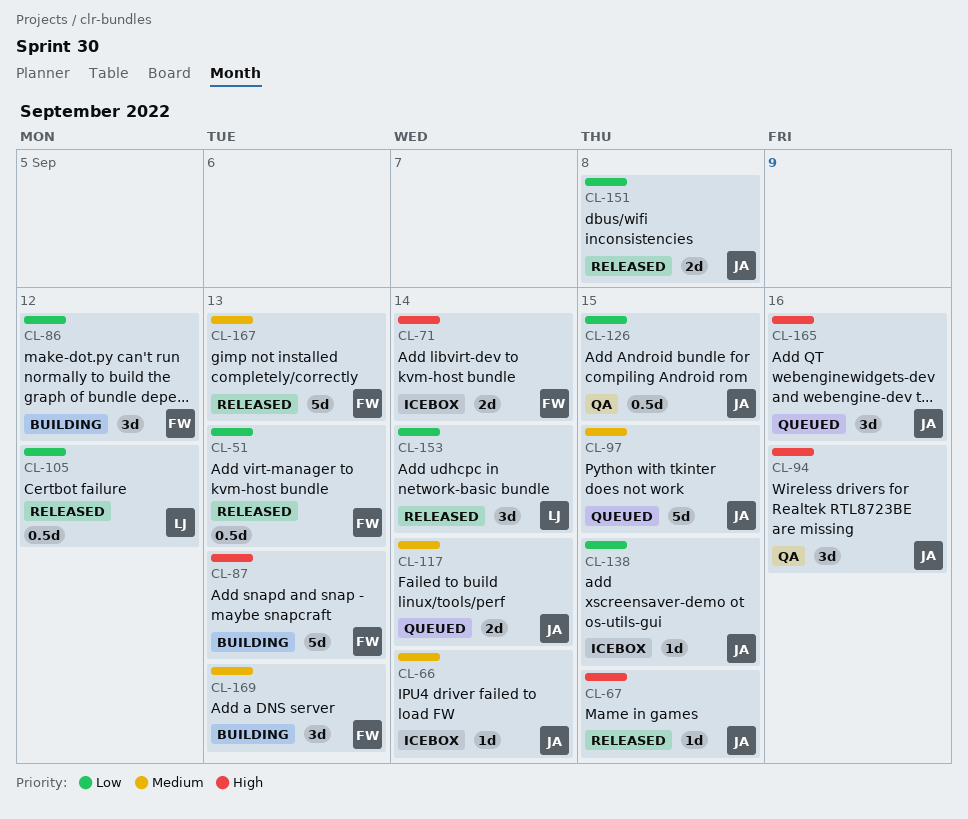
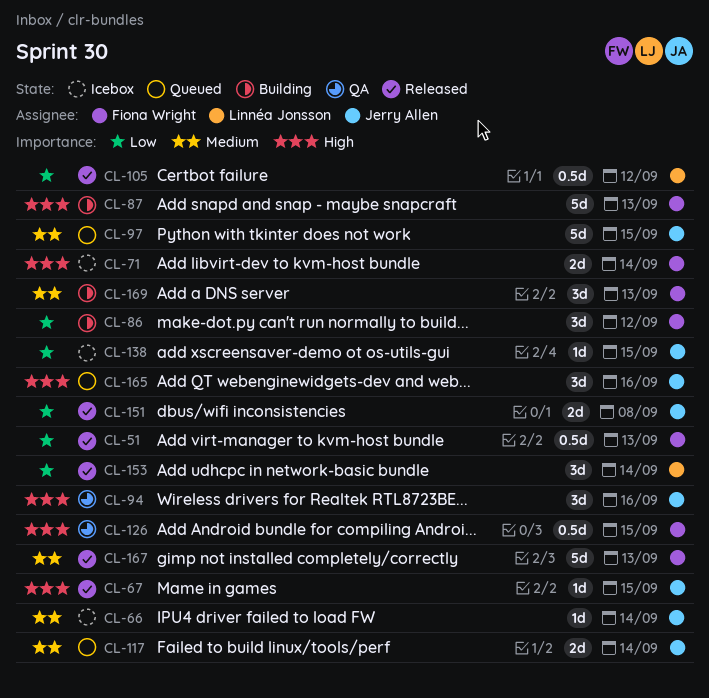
CL-126, owner: Jerry Allen -> Fiona Wright
CL-126, priority: Low -> High

